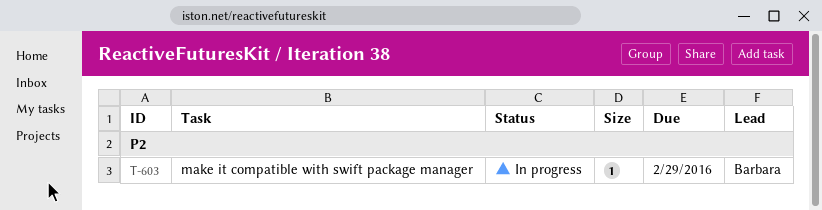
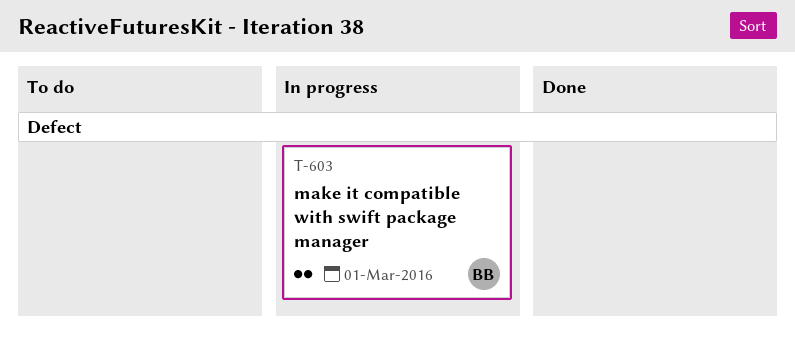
T-603, estimate: 1 -> 2
T-603, due: Feb 29 -> Mar 1

